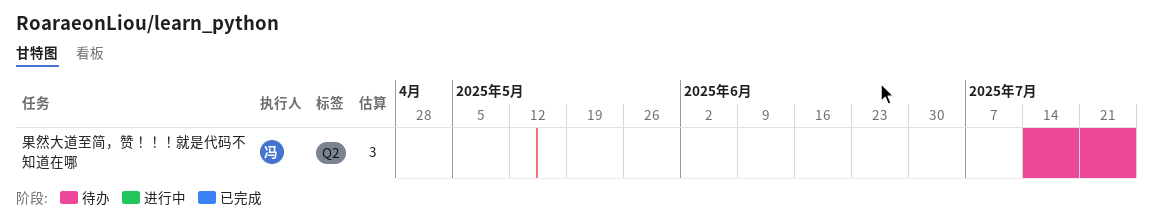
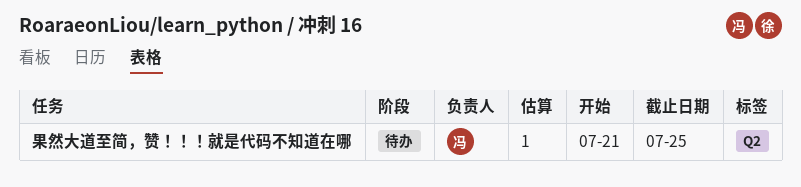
果然大道至简，赞！！！就是代码不知道在哪, estimate: 3 -> 1
果然大道至简，赞！！！就是代码不知道在哪, start: Jul 14 -> Jul 21

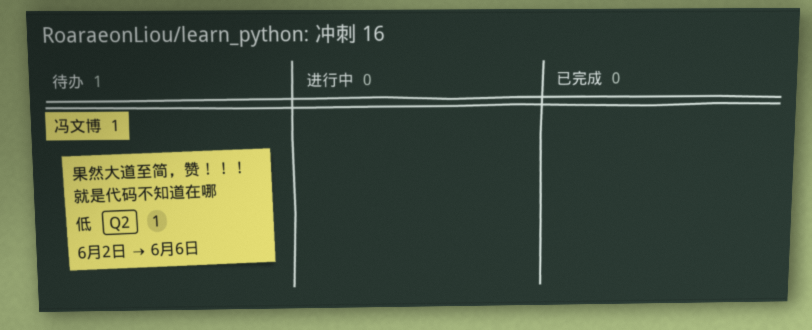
果然大道至简，赞！！！就是代码不知道在哪, start: Jul 21 -> Jun 2
果然大道至简，赞！！！就是代码不知道在哪, due: Jul 25 -> Jun 6

